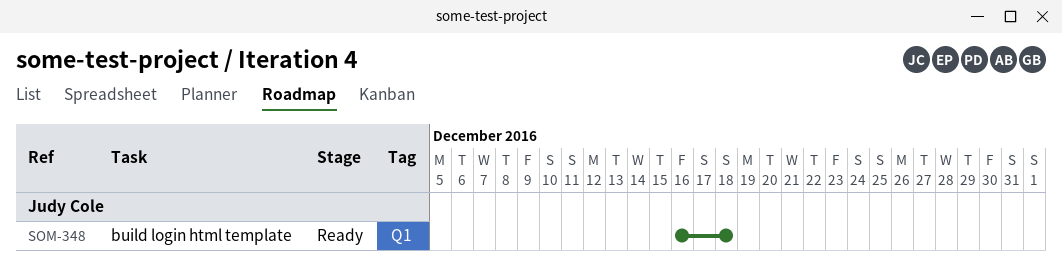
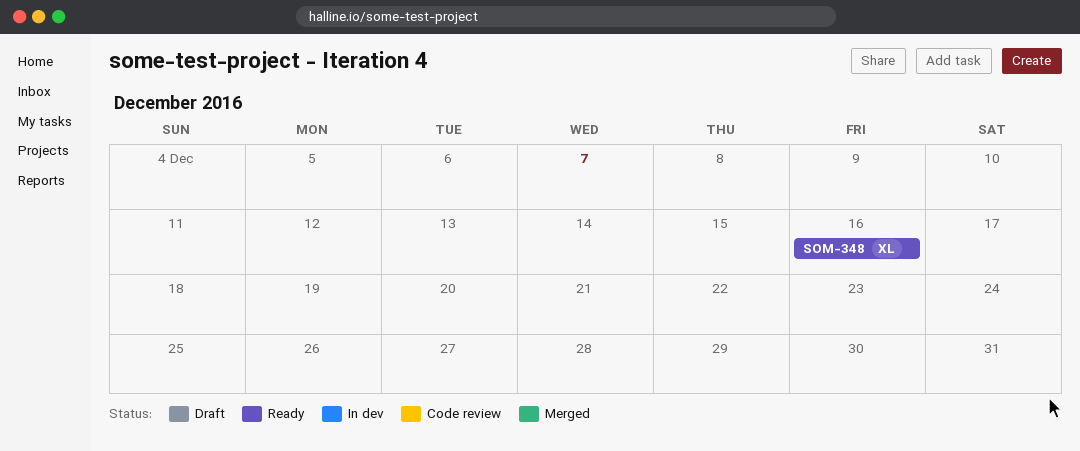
SOM-348, due: Dec 18 -> Dec 16

